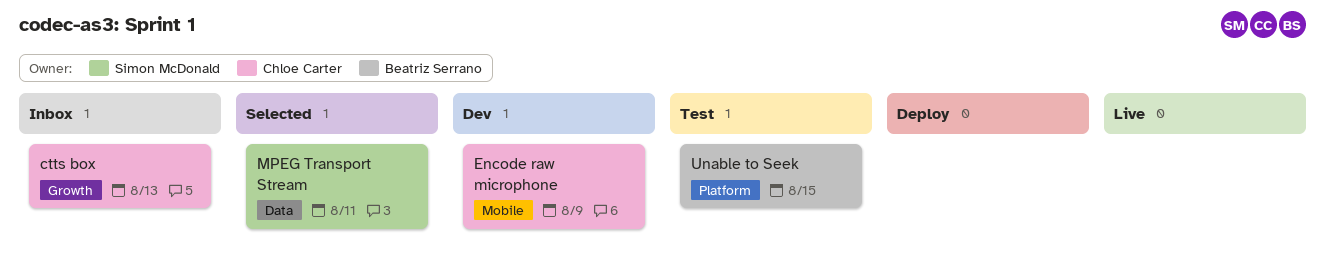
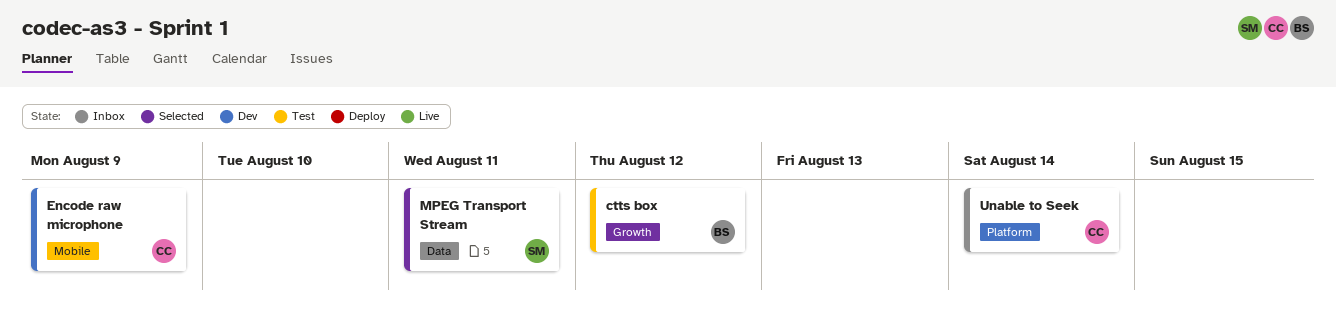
ctts box, status: Inbox -> Test
ctts box, owner: Chloe Carter -> Beatriz Serrano
ctts box, due: Aug 13 -> Aug 12
Unable to Seek, status: Test -> Inbox
Unable to Seek, owner: Beatriz Serrano -> Chloe Carter
Unable to Seek, due: Aug 15 -> Aug 14

